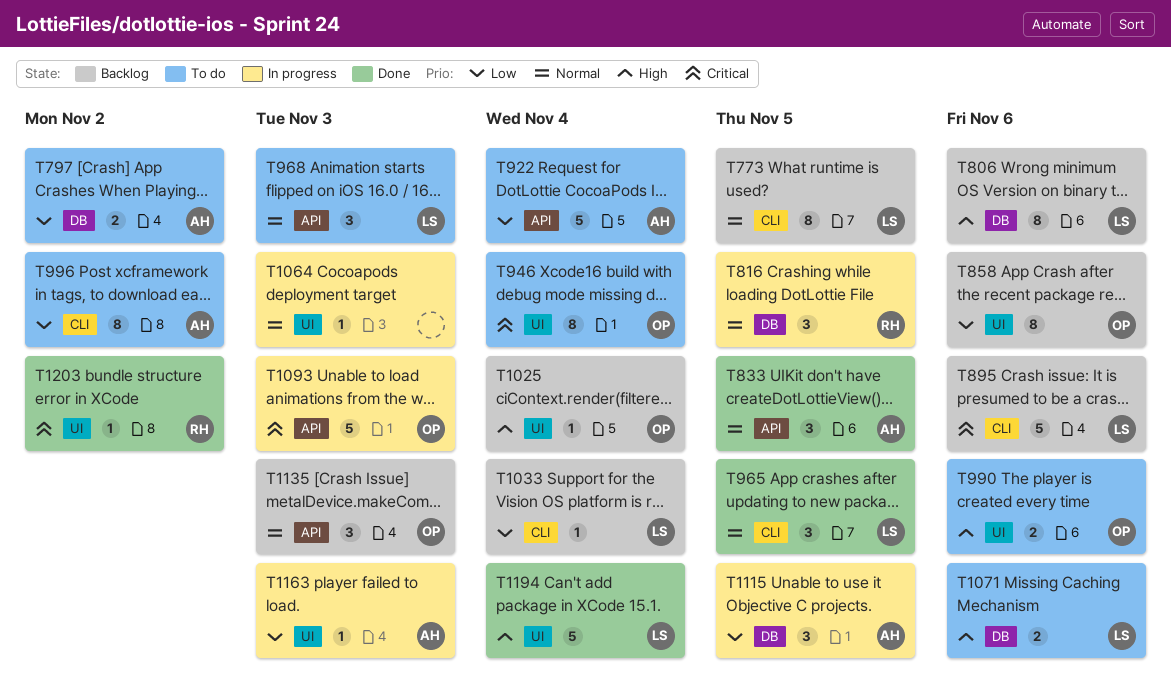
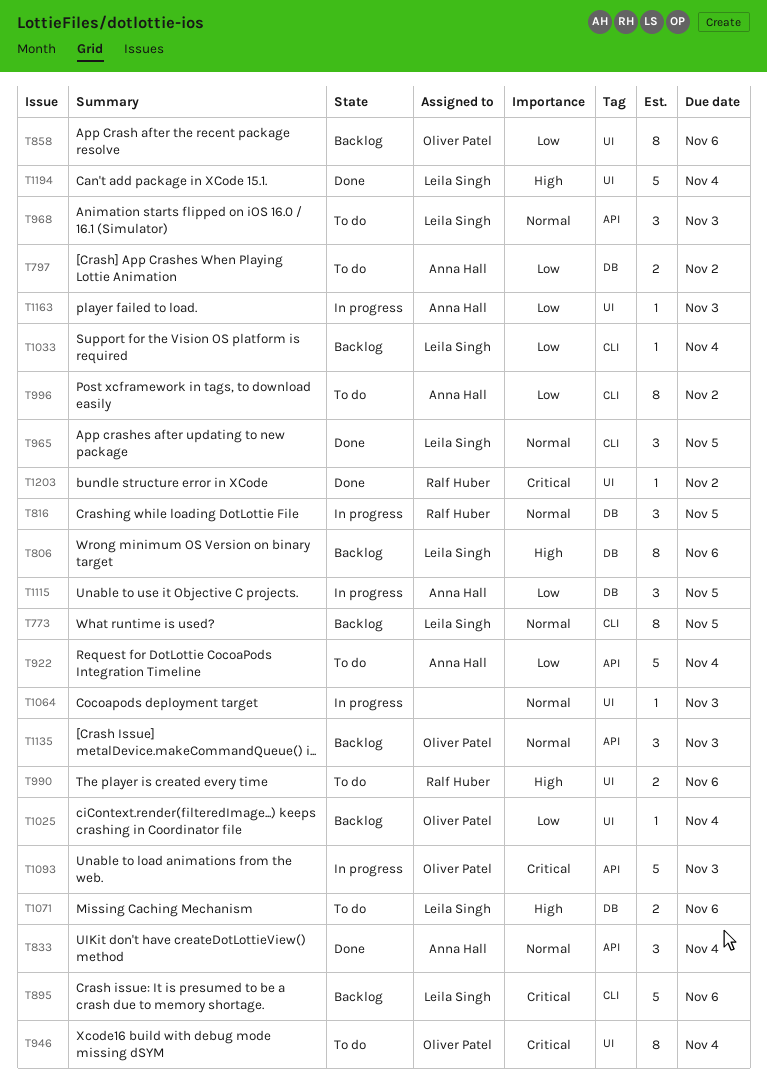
T833, due: Nov 5 -> Nov 4
T990, owner: Oliver Patel -> Ralf Huber
T1025, priority: High -> Low

